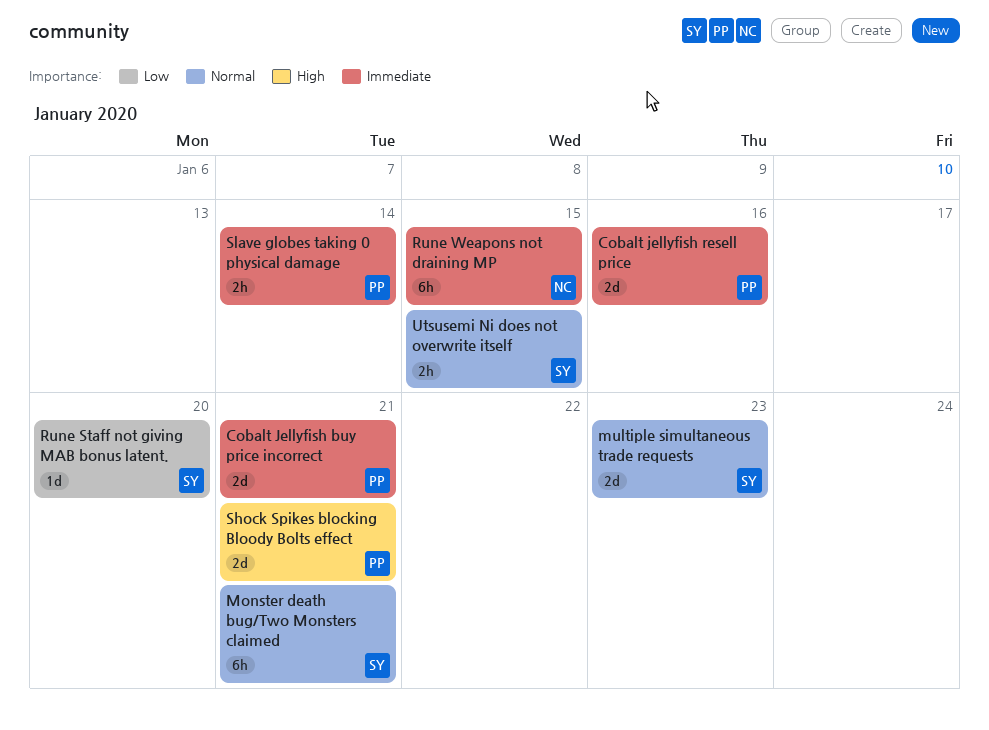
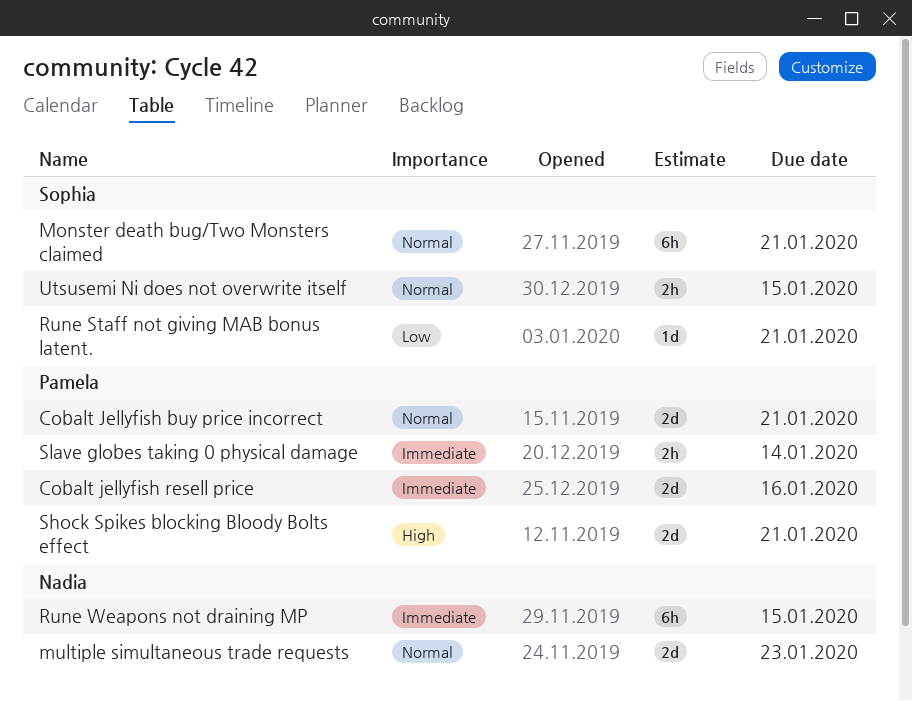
Cobalt Jellyfish buy price incorrect, priority: Immediate -> Normal
multiple simultaneous trade requests, owner: Sophia -> Nadia
Rune Staff not giving MAB bonus latent., due: Jan 20 -> Jan 21

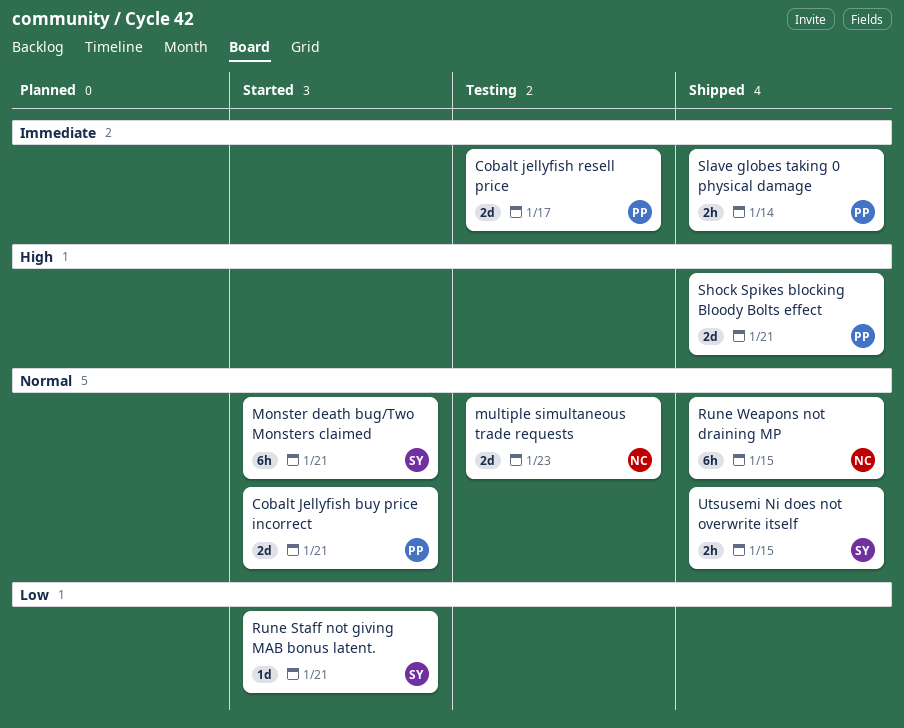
Cobalt jellyfish resell price, due: Jan 16 -> Jan 17
Rune Weapons not draining MP, priority: Immediate -> Normal

